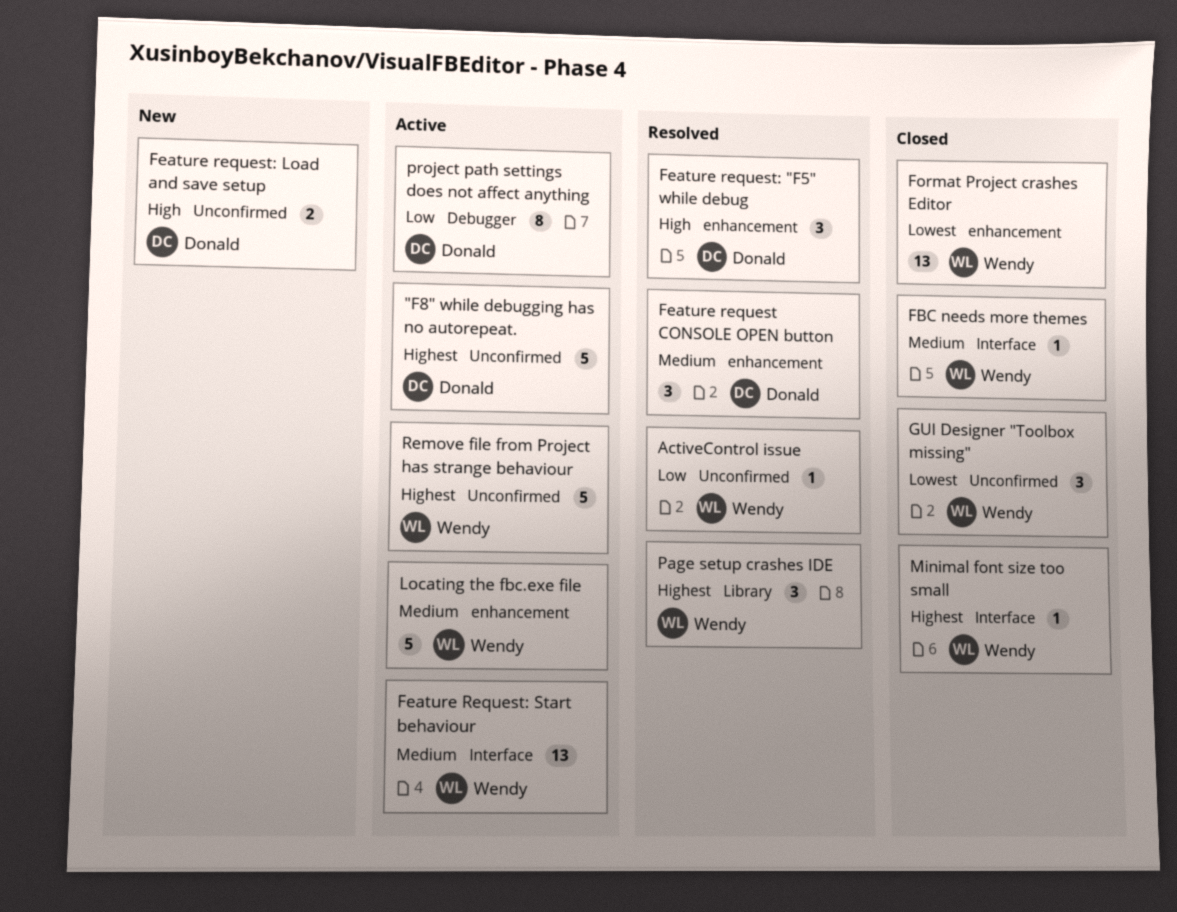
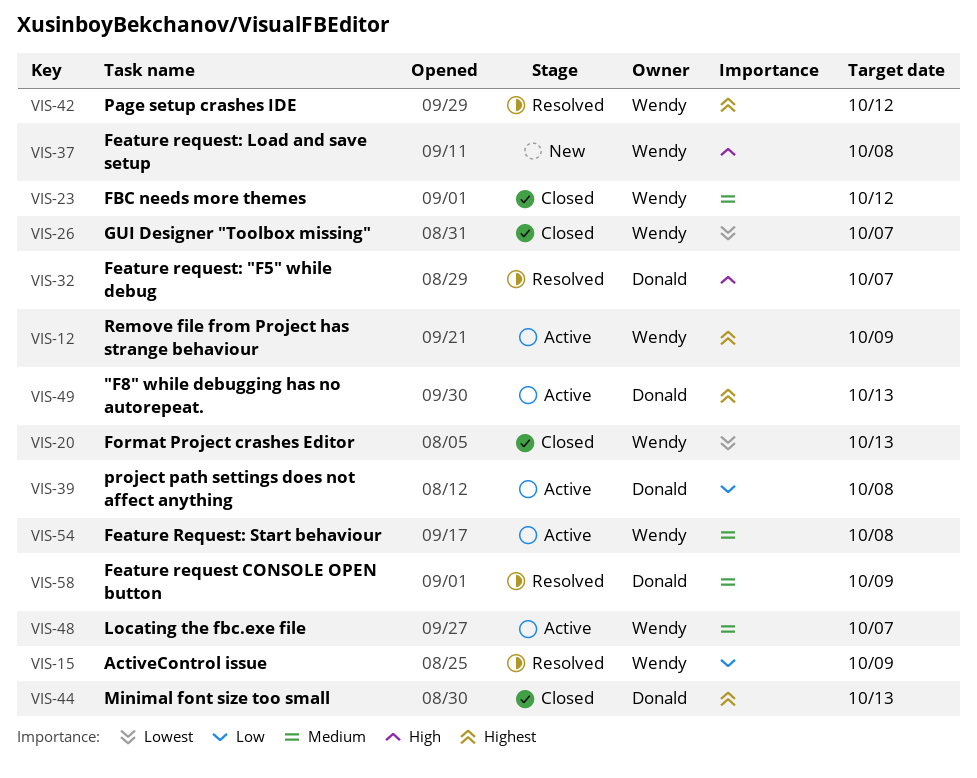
Feature request: Load and save setup, owner: Donald -> Wendy
Minimal font size too small, owner: Wendy -> Donald

